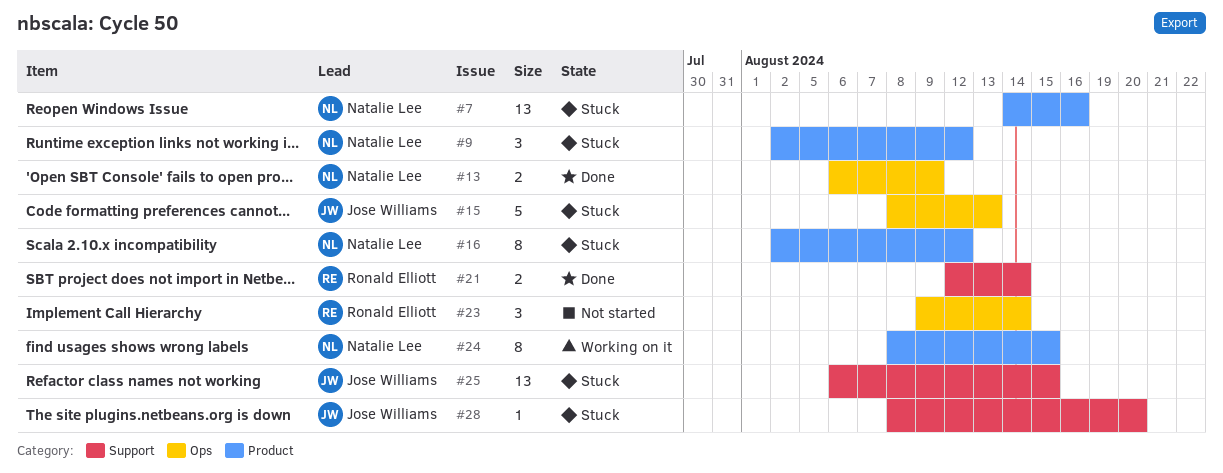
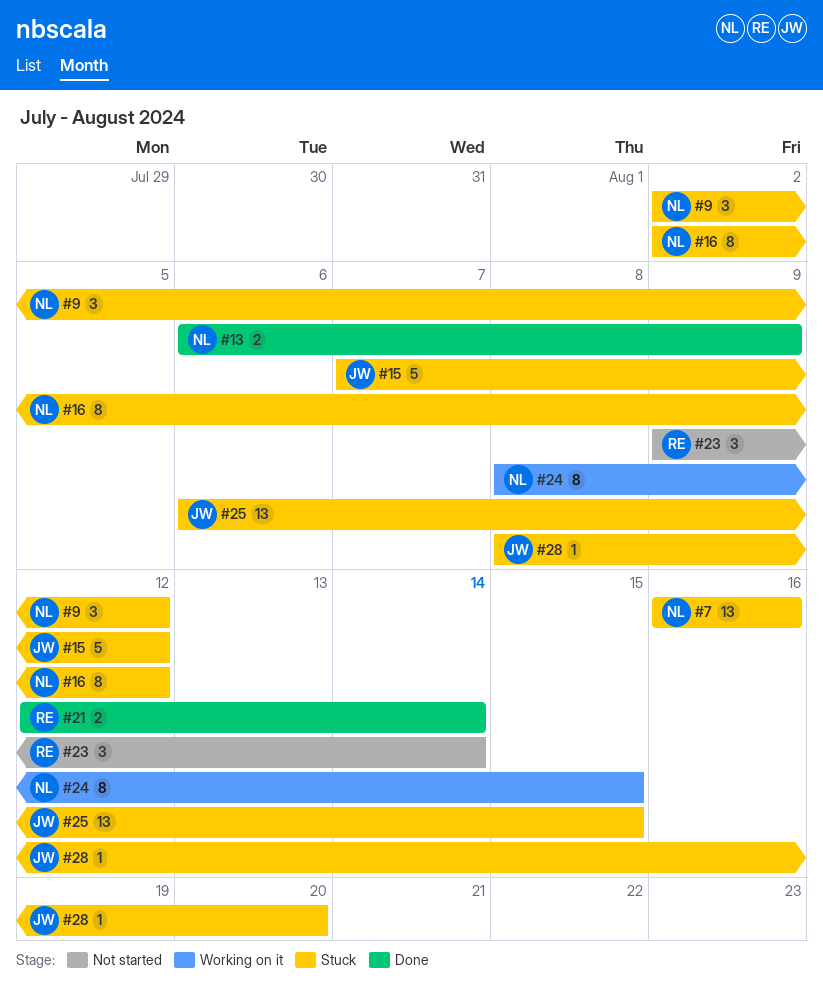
#7, start: Aug 14 -> Aug 16
#15, start: Aug 8 -> Aug 7
#15, due: Aug 13 -> Aug 12

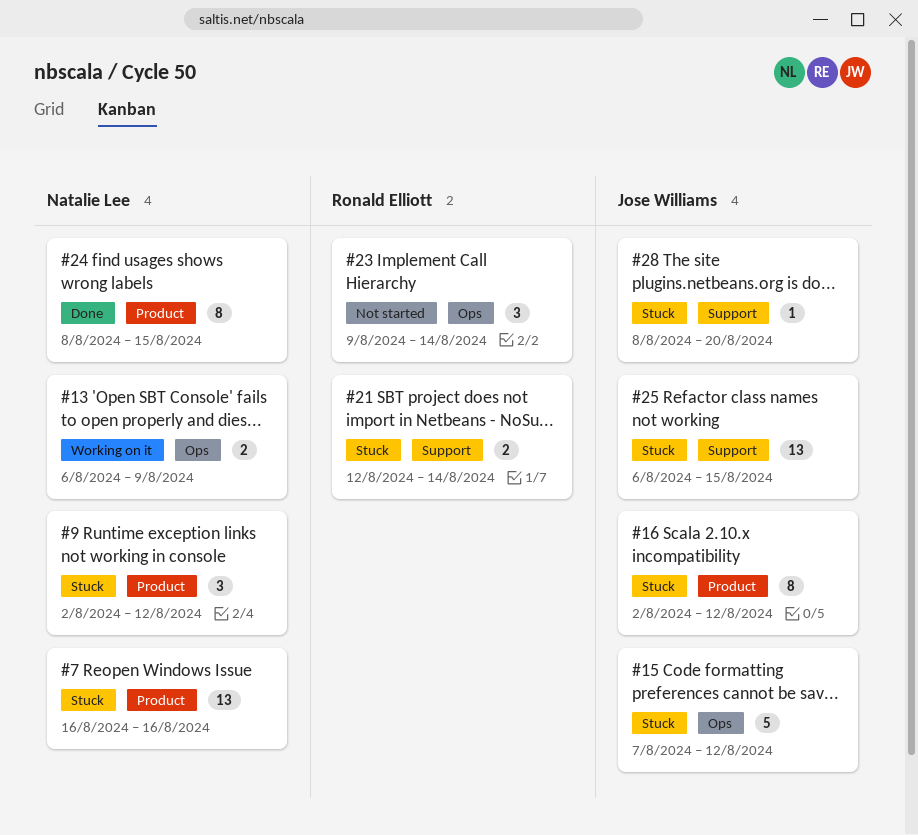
#13, status: Done -> Working on it
#16, owner: Natalie Lee -> Jose Williams
#21, status: Done -> Stuck
#24, status: Working on it -> Done

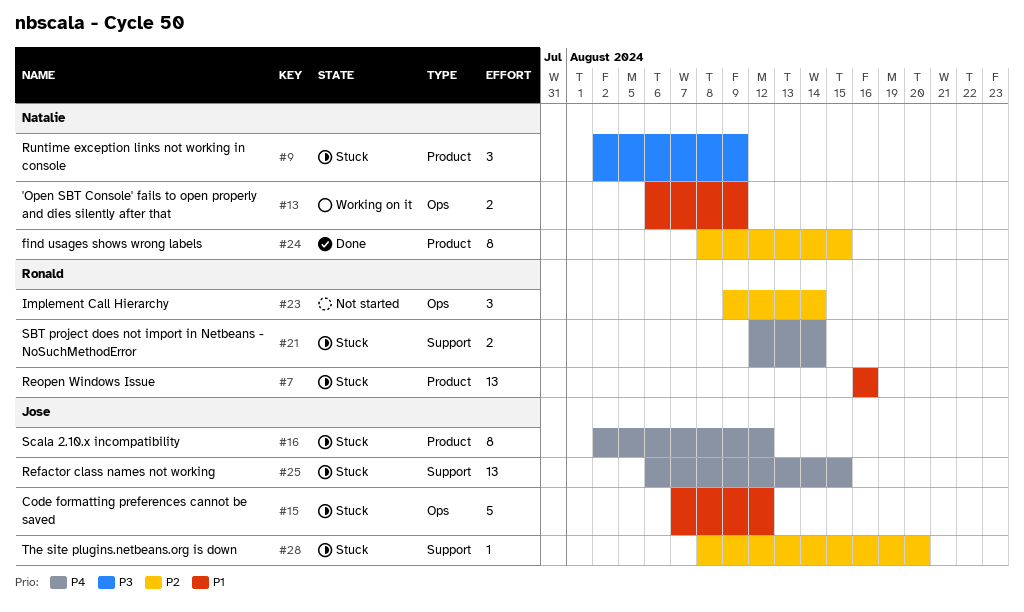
#7, owner: Natalie Lee -> Ronald Elliott
#9, due: Aug 12 -> Aug 9

